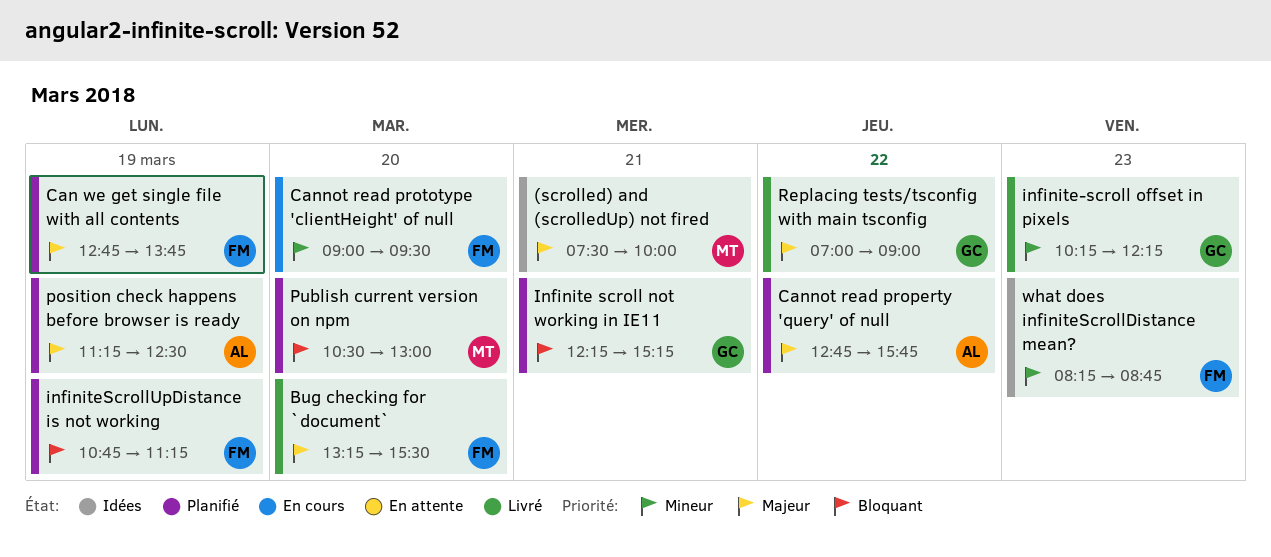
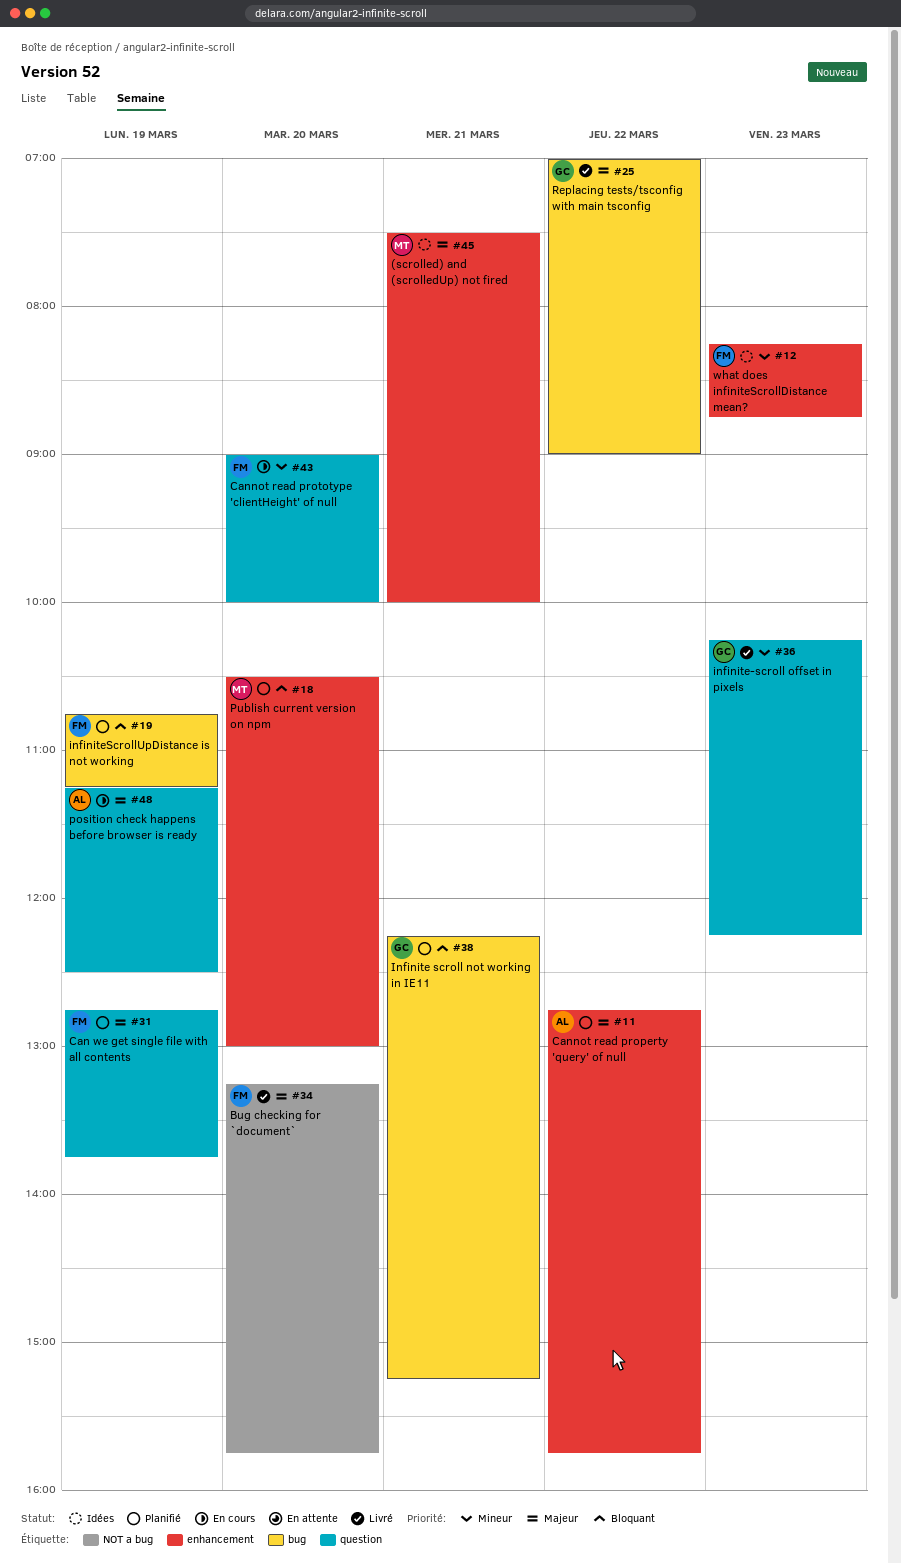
Bug checking for `document`, ends: 15:30 -> 15:45
Cannot read prototype 'clientHeight' of null, ends: 09:30 -> 10:00
position check happens before browser is ready, status: Planifié -> En cours

